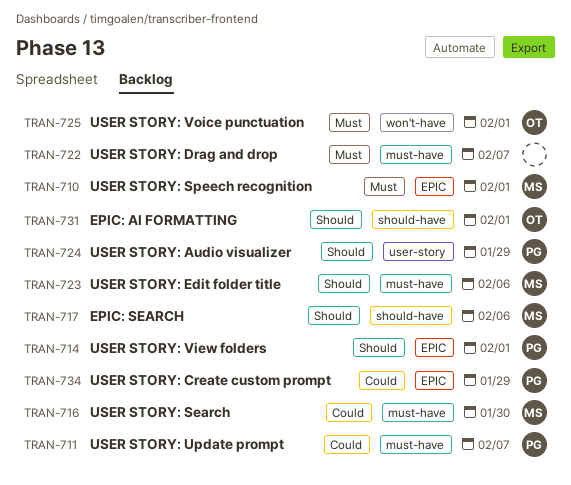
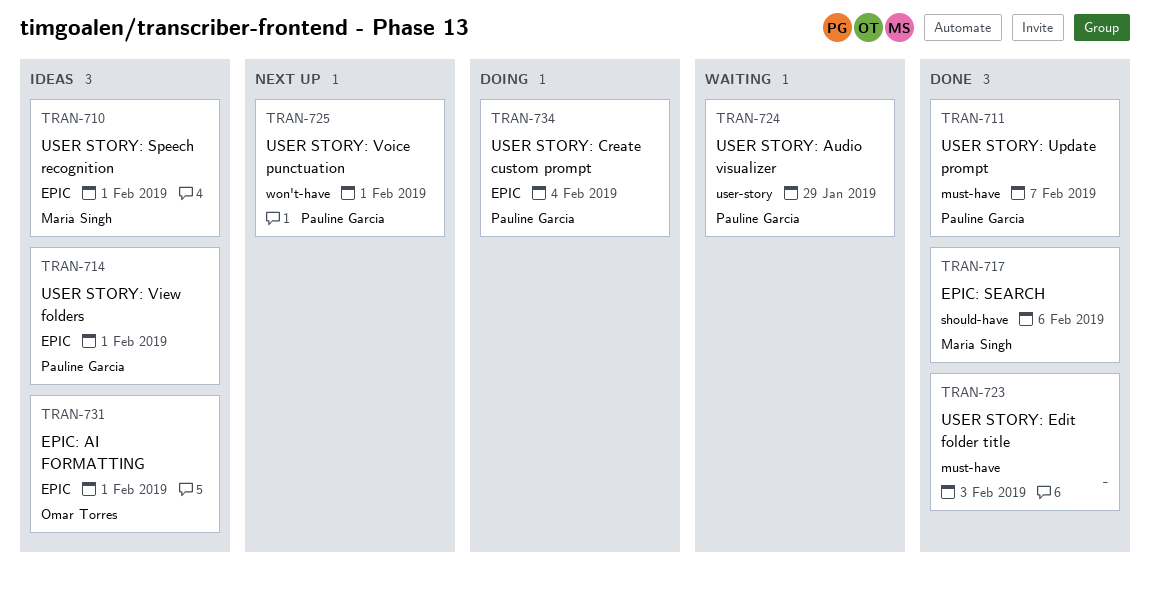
TRAN-716: present -> none
TRAN-722: present -> none
TRAN-723, owner: Maria Singh -> none
TRAN-723, due: Feb 6 -> Feb 3
TRAN-725, owner: Omar Torres -> Pauline Garcia
TRAN-731, label: should-have -> EPIC
TRAN-734, due: Jan 29 -> Feb 4

